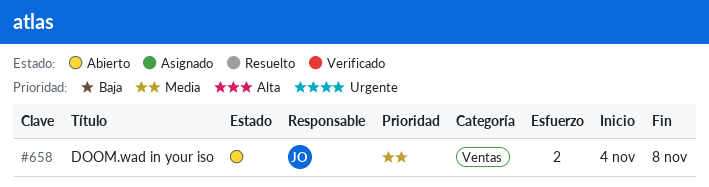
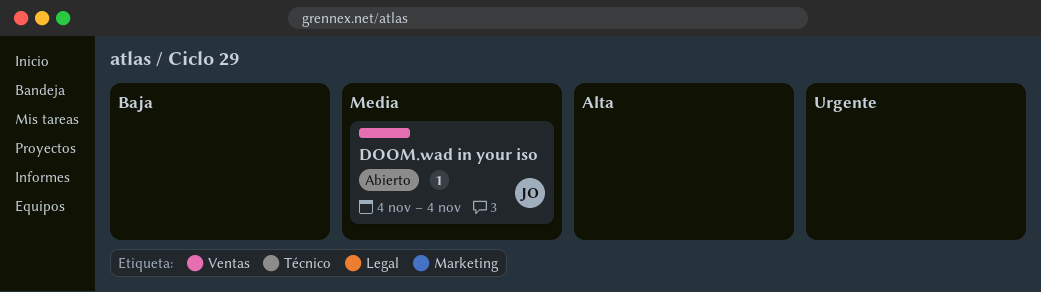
DOOM.wad in your iso, estimate: 2 -> 1
DOOM.wad in your iso, due: Nov 8 -> Nov 4

